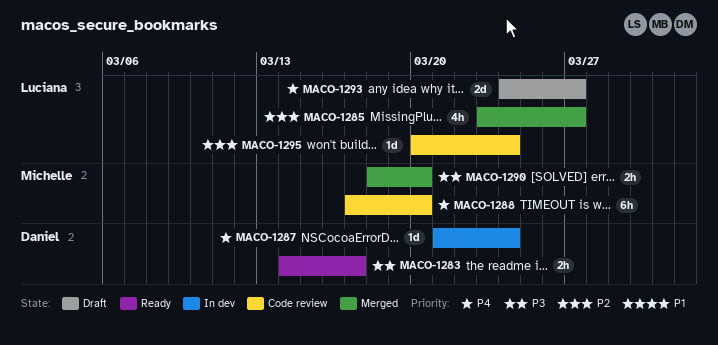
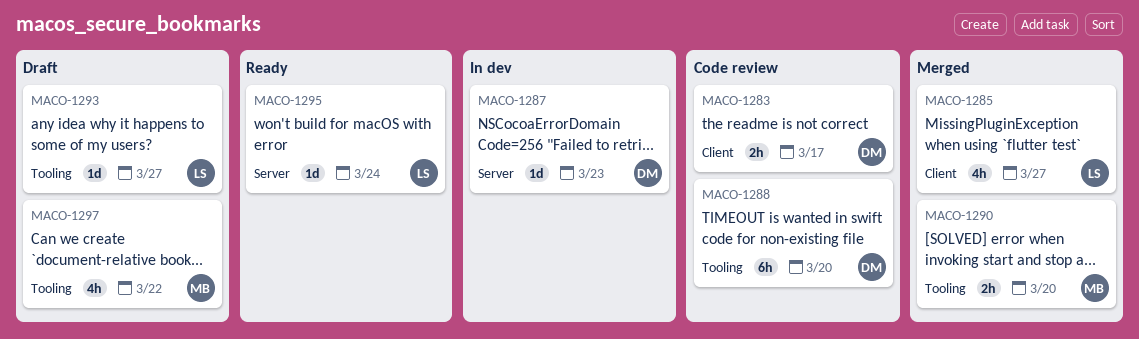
MACO-1283, status: Ready -> Code review
MACO-1287, due: Mar 24 -> Mar 23
MACO-1288, owner: Michelle -> Daniel
MACO-1293, estimate: 2d -> 1d
MACO-1295, status: Code review -> Ready
MACO-1297: none -> present

